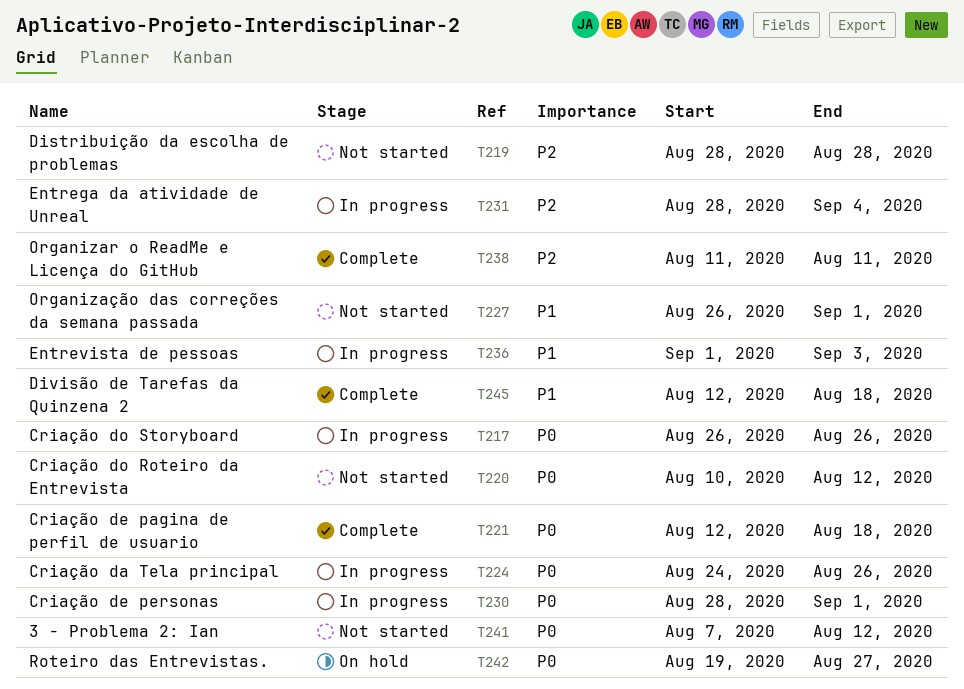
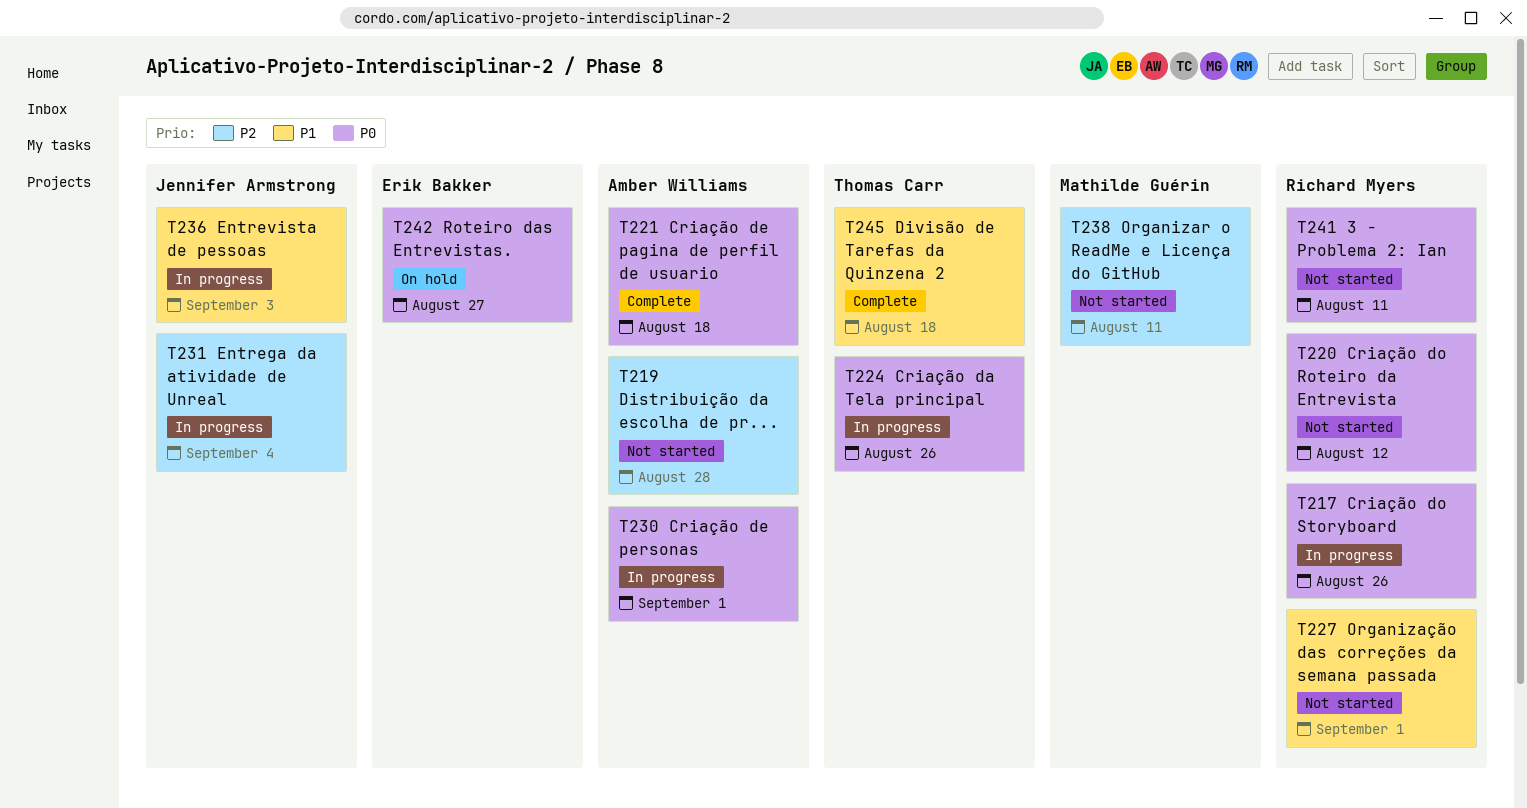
T238, status: Complete -> Not started
T241, due: Aug 12 -> Aug 11

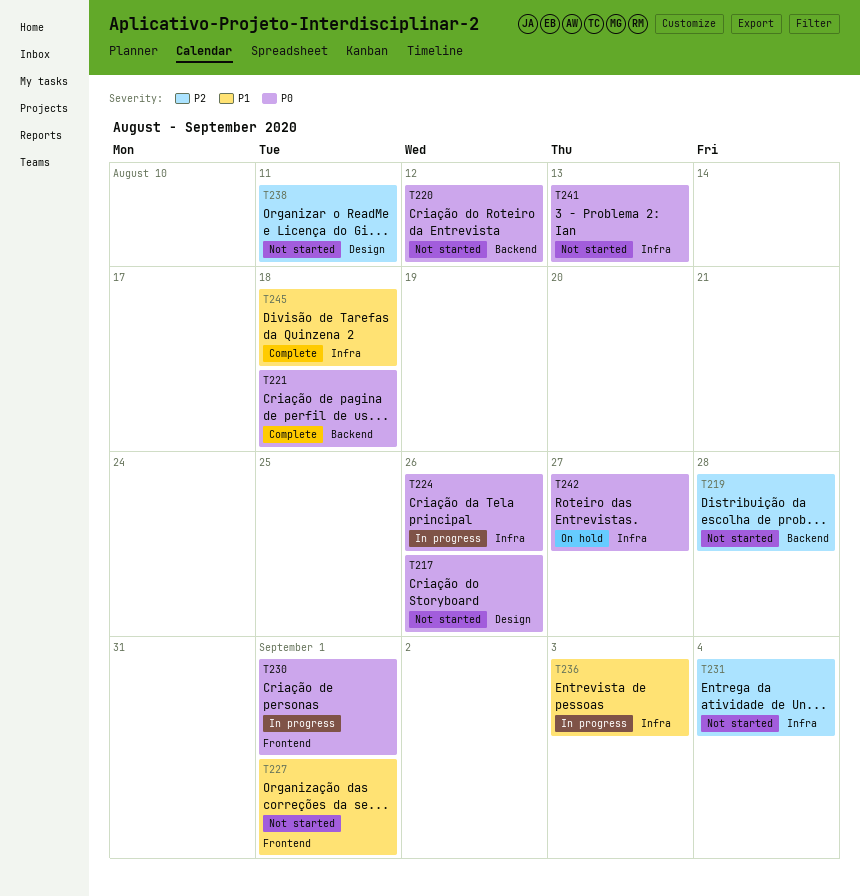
T217, status: In progress -> Not started
T231, status: In progress -> Not started
T241, due: Aug 11 -> Aug 13

